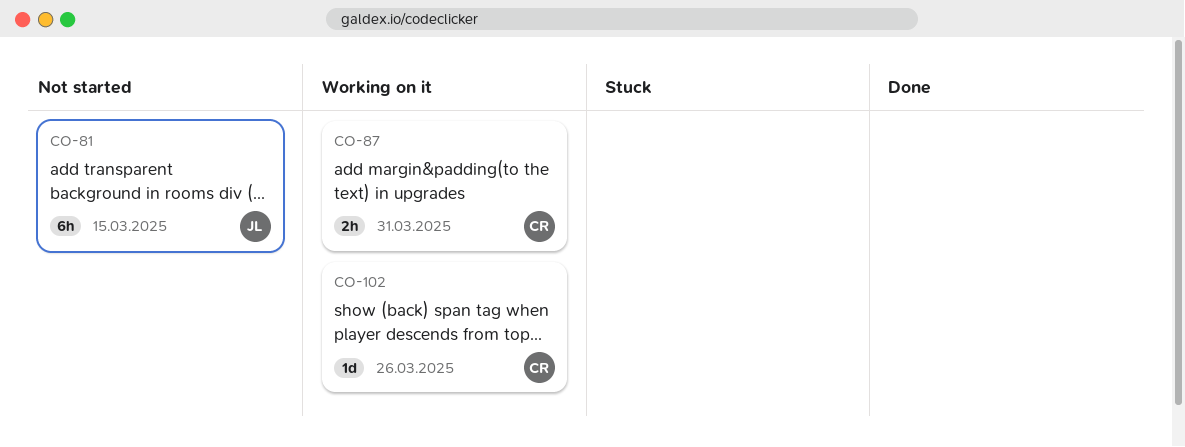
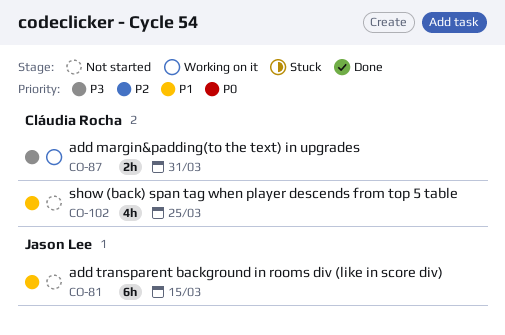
CO-102, status: Working on it -> Not started
CO-102, estimate: 1d -> 4h
CO-102, due: Mar 26 -> Mar 25

